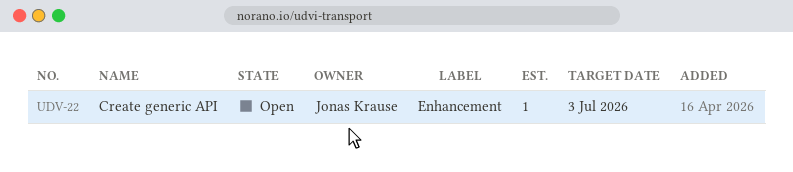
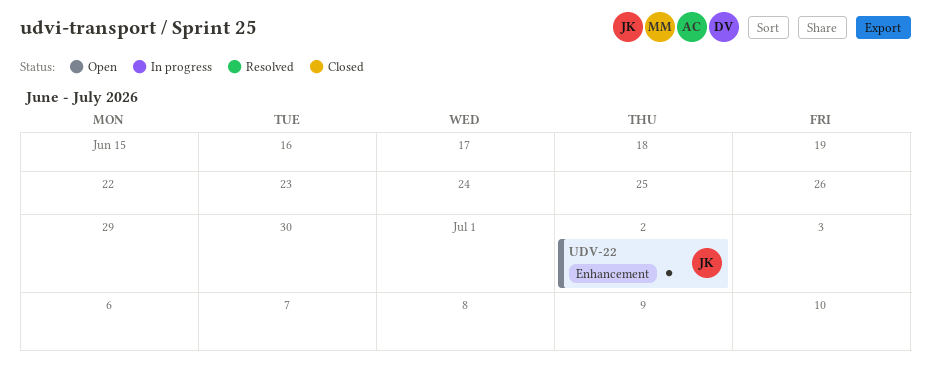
UDV-22, due: Jul 3 -> Jul 2

